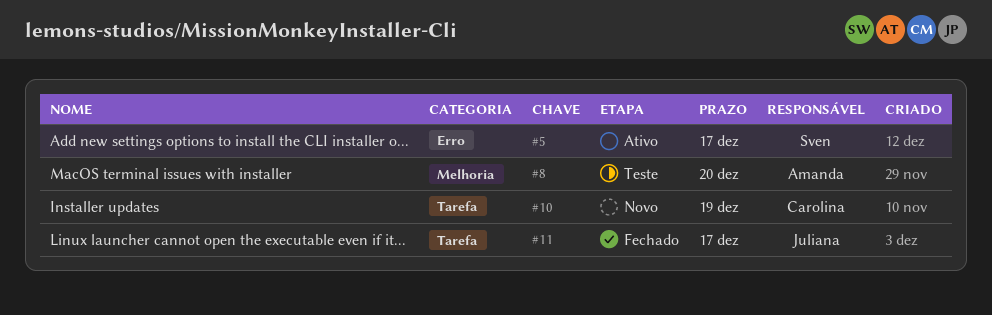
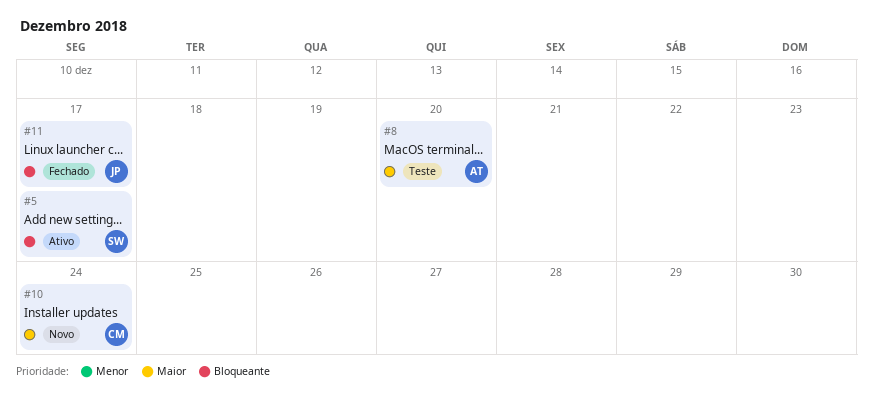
#10, due: Dec 19 -> Dec 24

